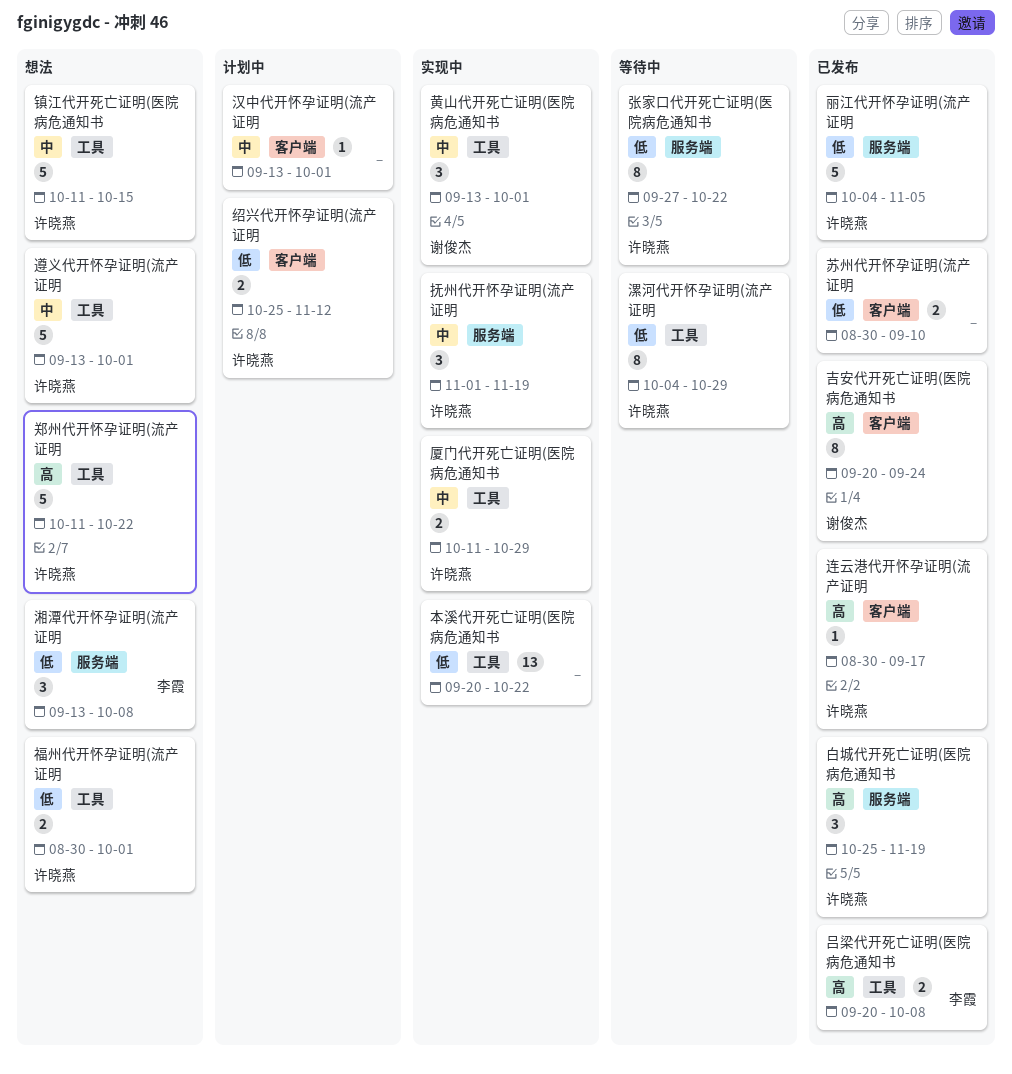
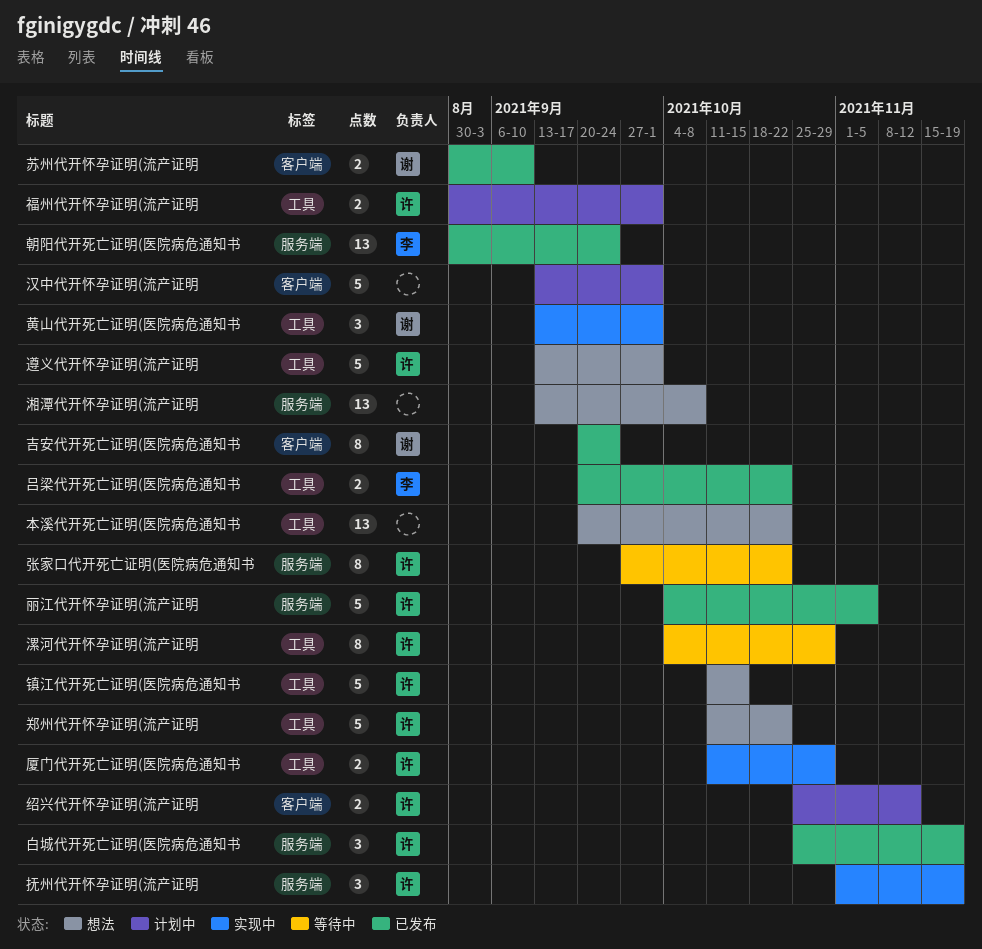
吕梁代开死亡证明(医院病危通知书, due: Oct 8 -> Oct 22
朝阳代开死亡证明(医院病危通知书: none -> present
本溪代开死亡证明(医院病危通知书, status: 实现中 -> 想法
汉中代开怀孕证明(流产证明, estimate: 1 -> 5
湘潭代开怀孕证明(流产证明, owner: 李霞 -> none
湘潭代开怀孕证明(流产证明, estimate: 3 -> 13
福州代开怀孕证明(流产证明, status: 想法 -> 计划中
苏州代开怀孕证明(流产证明, owner: none -> 谢俊杰
连云港代开怀孕证明(流产证明: present -> none

